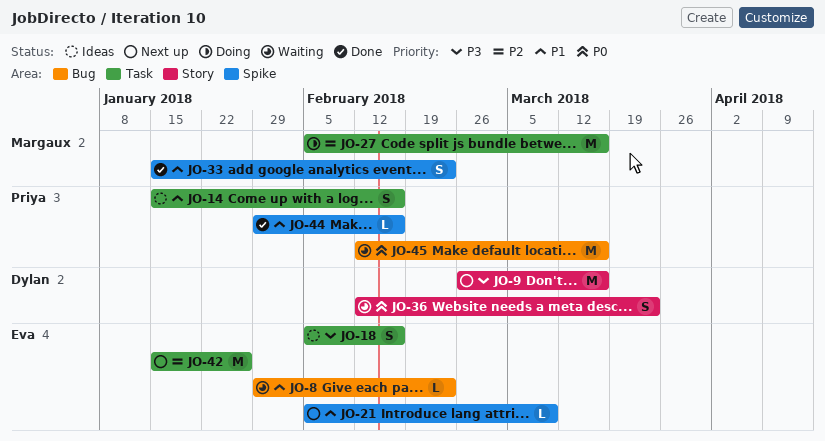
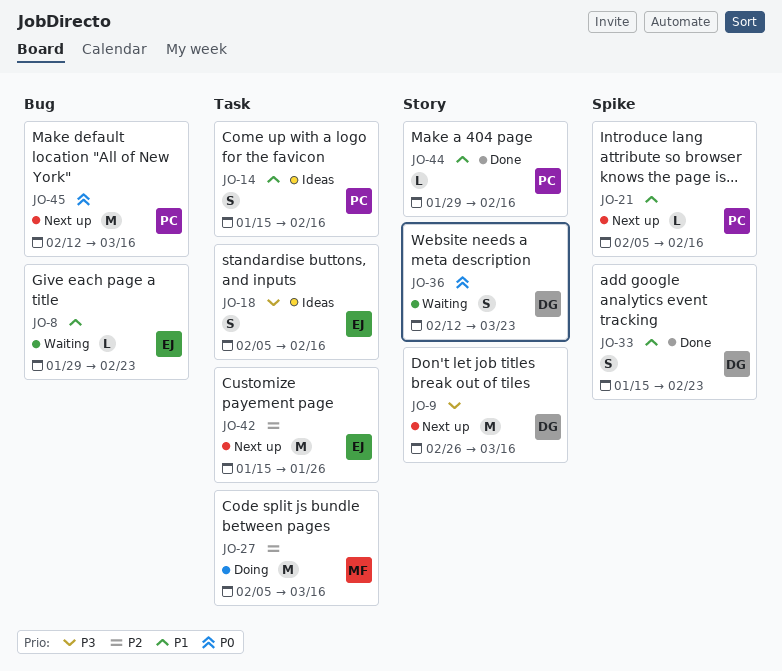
JO-21, owner: Eva -> Priya
JO-21, due: Mar 9 -> Feb 16
JO-33, owner: Margaux -> Dylan
JO-44, label: Spike -> Story
JO-45, status: Waiting -> Next up

